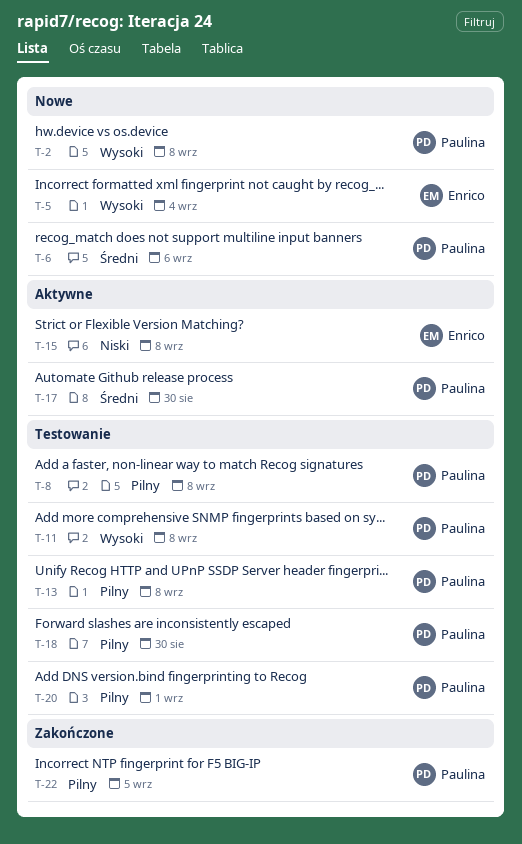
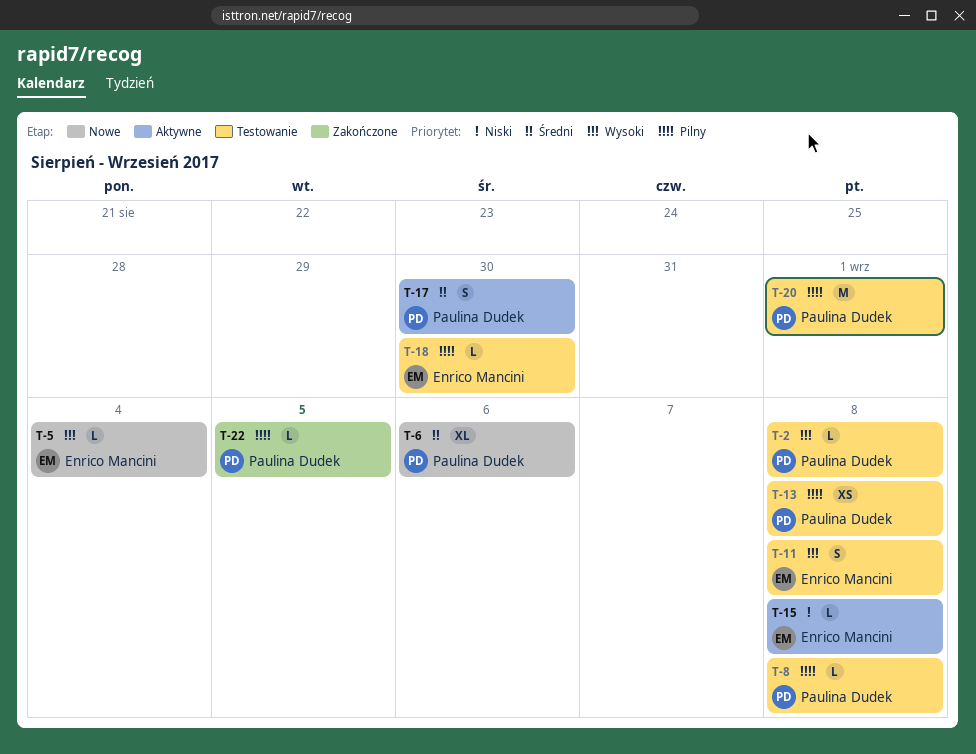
T-2, status: Nowe -> Testowanie
T-11, owner: Paulina Dudek -> Enrico Mancini
T-18, owner: Paulina Dudek -> Enrico Mancini

